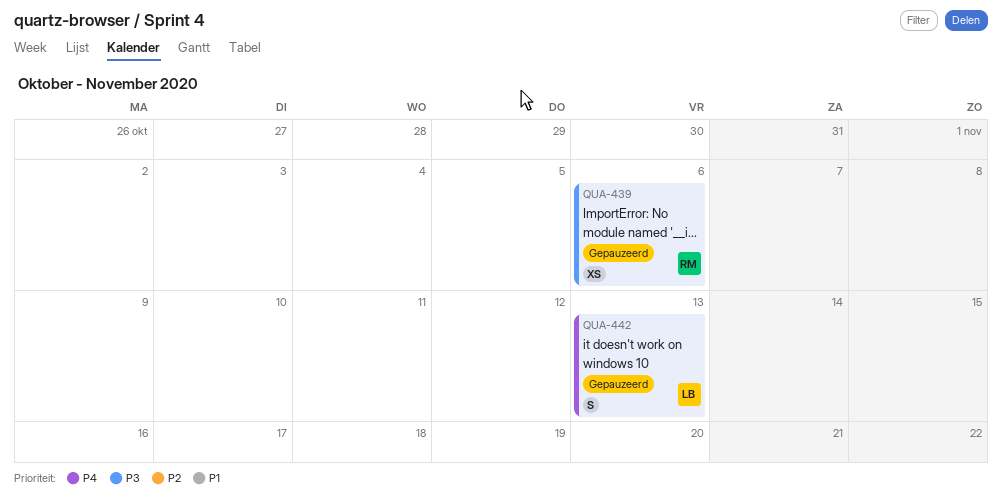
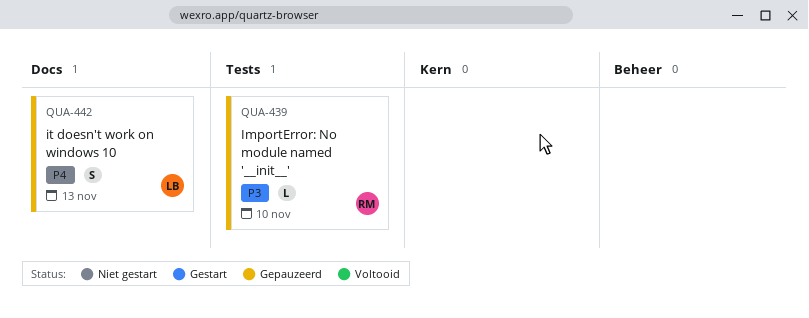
QUA-439, estimate: XS -> L
QUA-439, due: Nov 6 -> Nov 10

